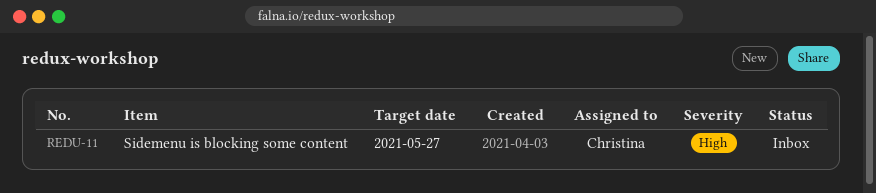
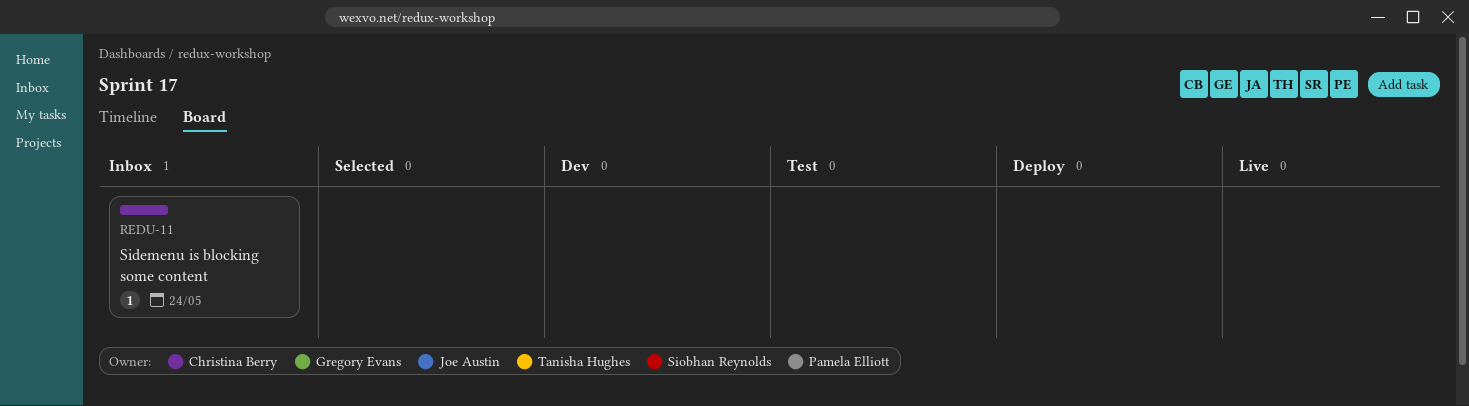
REDU-11, due: May 27 -> May 24

